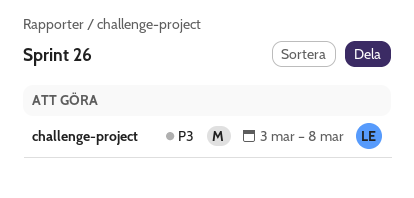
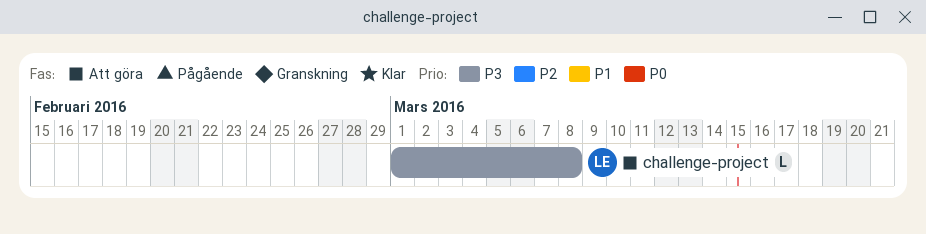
challenge-project, estimate: M -> L
challenge-project, start: Mar 3 -> Mar 1

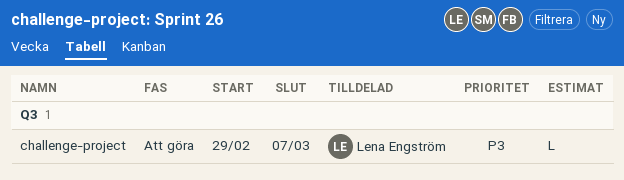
challenge-project, start: Mar 1 -> Feb 29
challenge-project, due: Mar 8 -> Mar 7

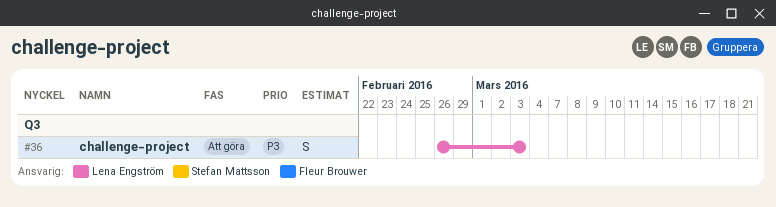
challenge-project, estimate: L -> S
challenge-project, start: Feb 29 -> Feb 26
challenge-project, due: Mar 7 -> Mar 3

